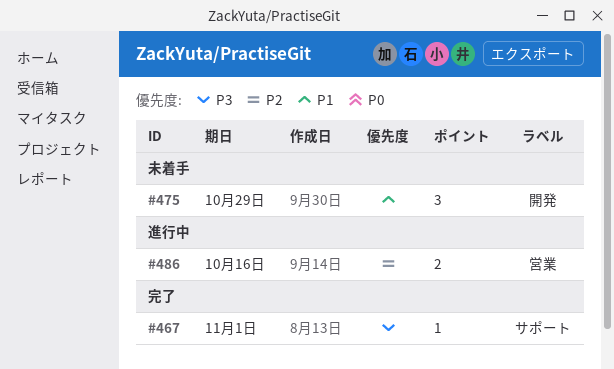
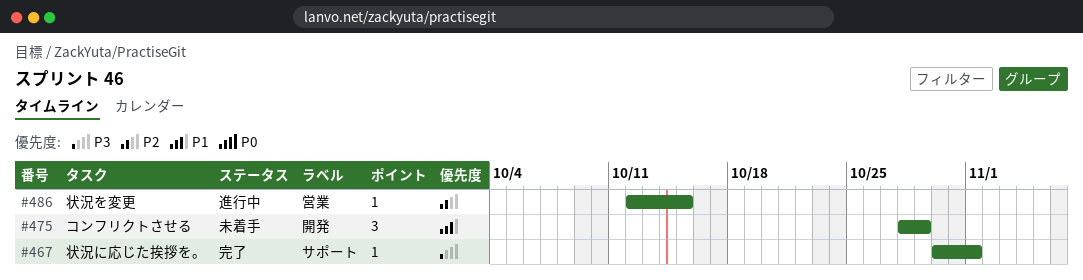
#486, estimate: 2 -> 1
#486, due: Oct 16 -> Oct 15

